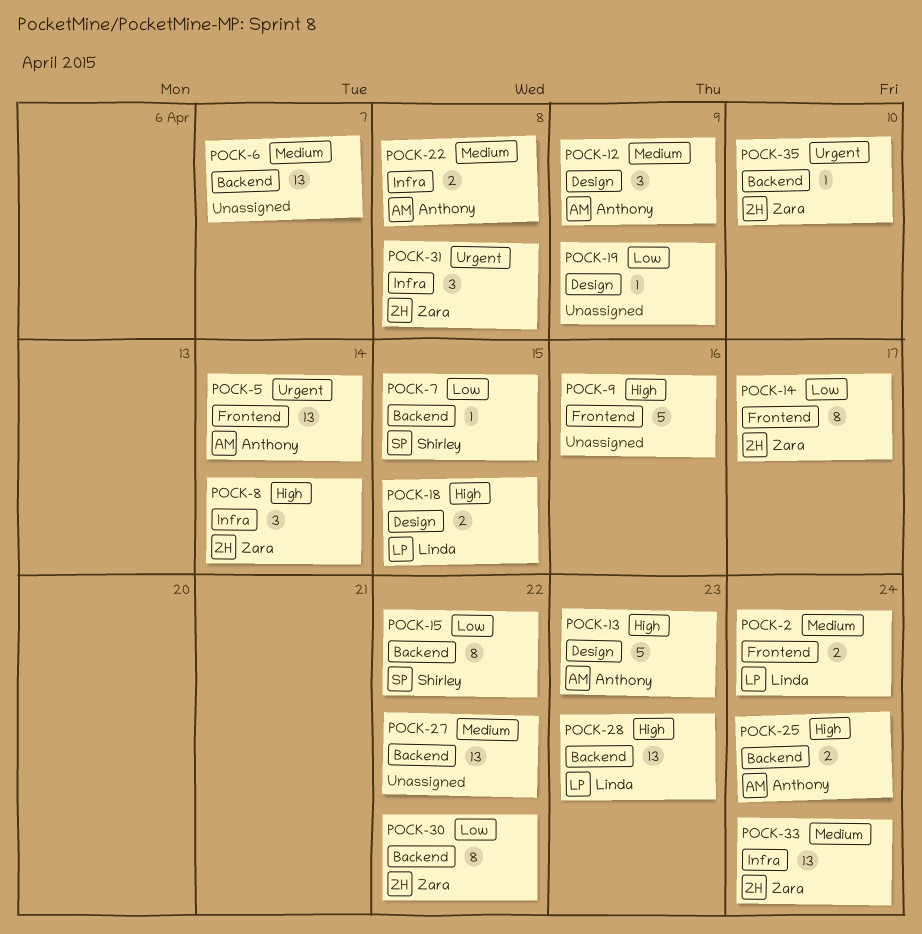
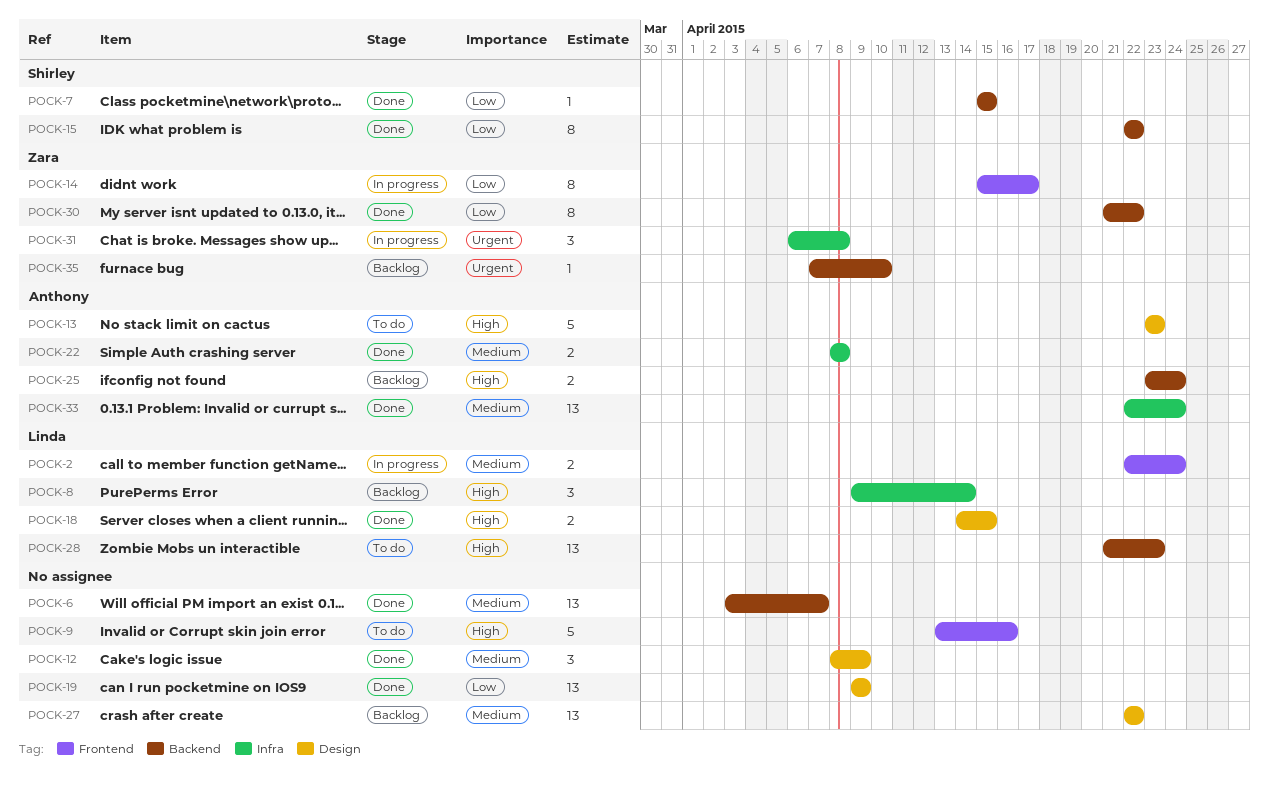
POCK-5: present -> none
POCK-8, owner: Zara -> Linda
POCK-12, owner: Anthony -> none
POCK-19, estimate: 1 -> 13
POCK-27, label: Backend -> Design
POCK-33, owner: Zara -> Anthony

